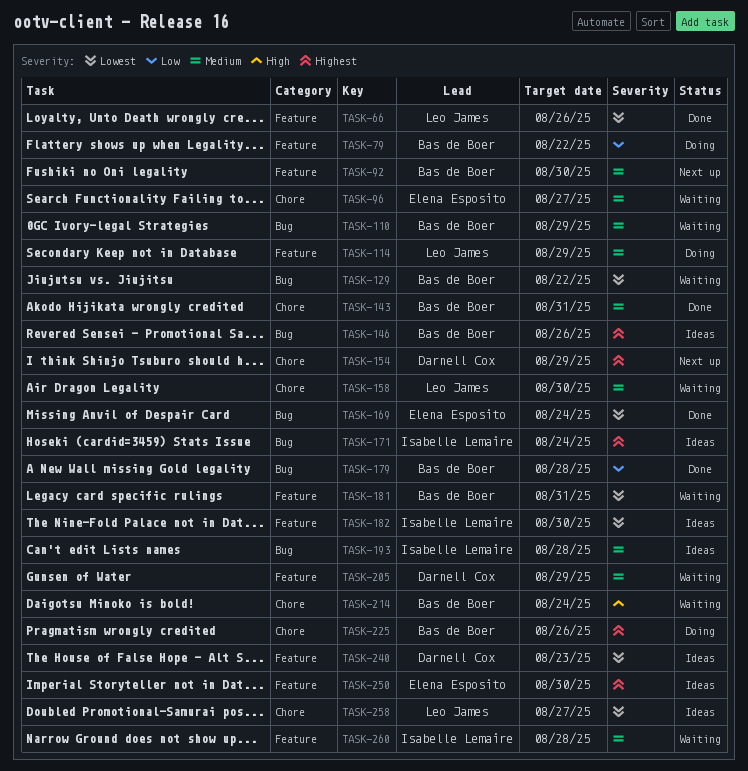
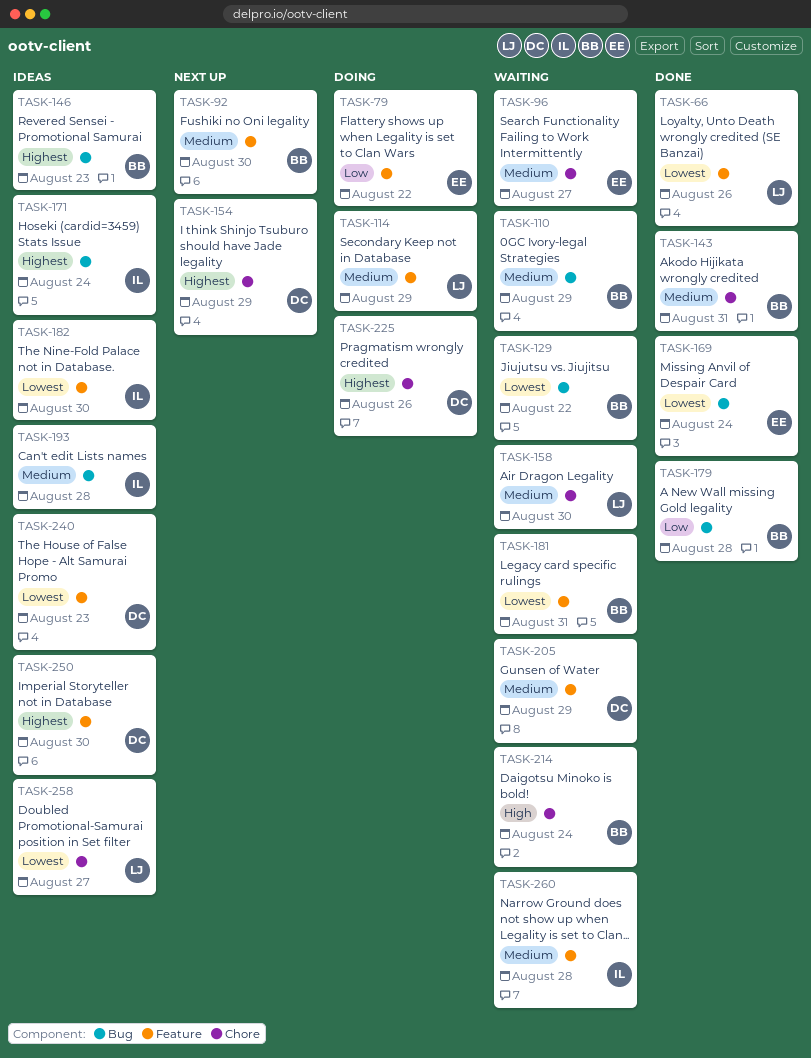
TASK-79, owner: Bas de Boer -> Elena Esposito
TASK-146, due: Aug 26 -> Aug 23
TASK-225, owner: Bas de Boer -> Darnell Cox
TASK-250, owner: Elena Esposito -> Darnell Cox

